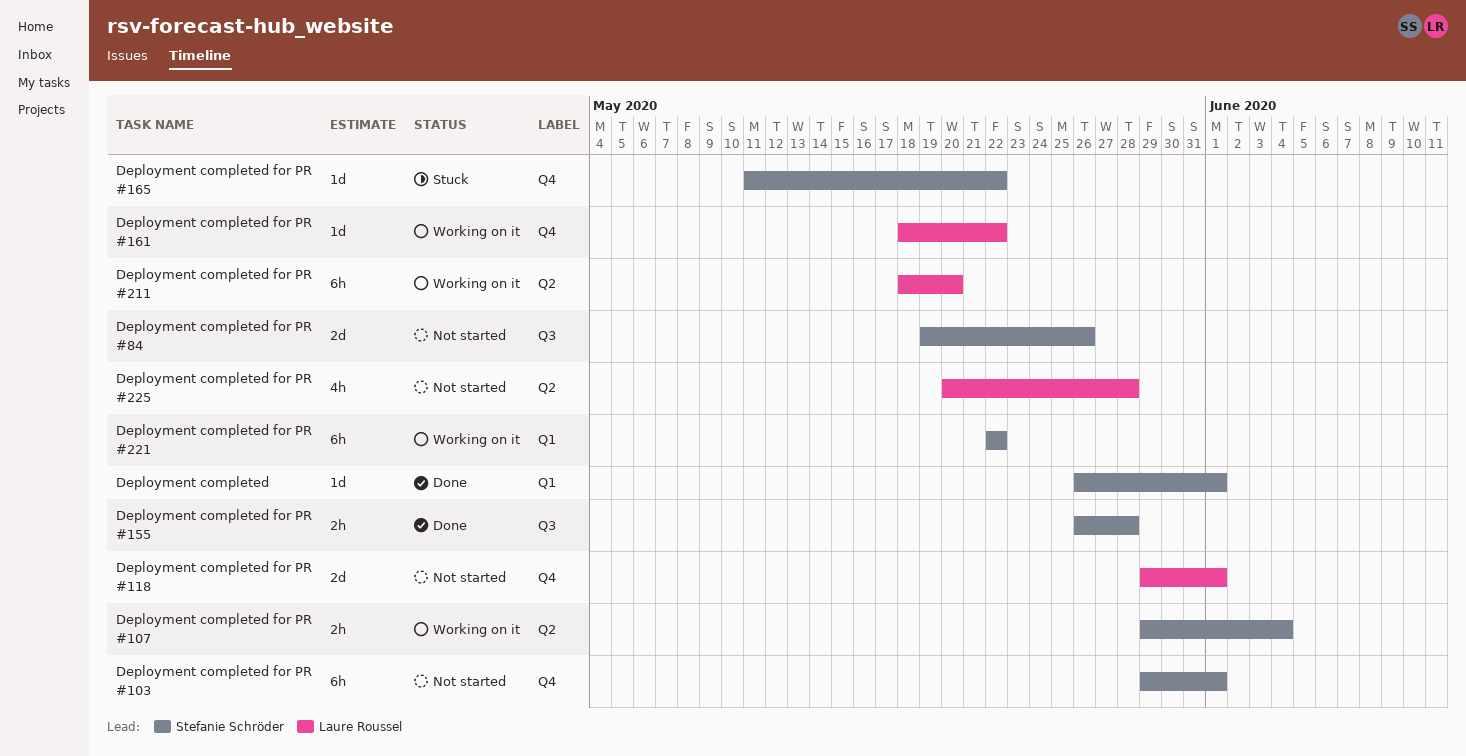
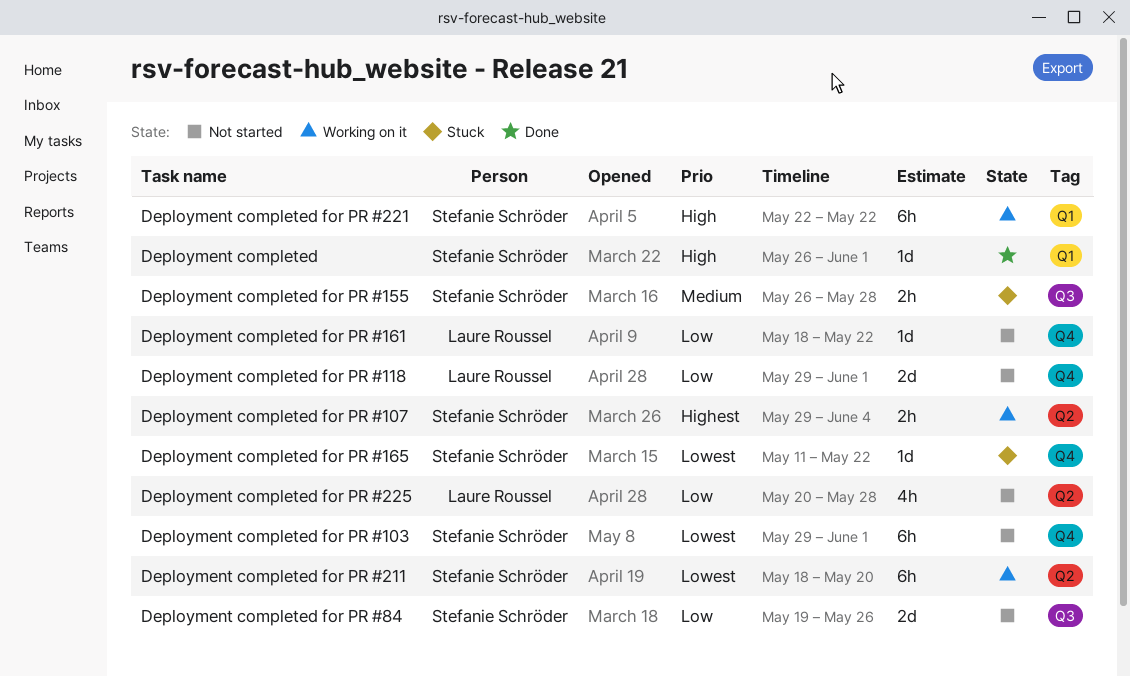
Deployment completed for PR #155, status: Done -> Stuck
Deployment completed for PR #161, status: Working on it -> Not started
Deployment completed for PR #211, owner: Laure Roussel -> Stefanie Schröder

